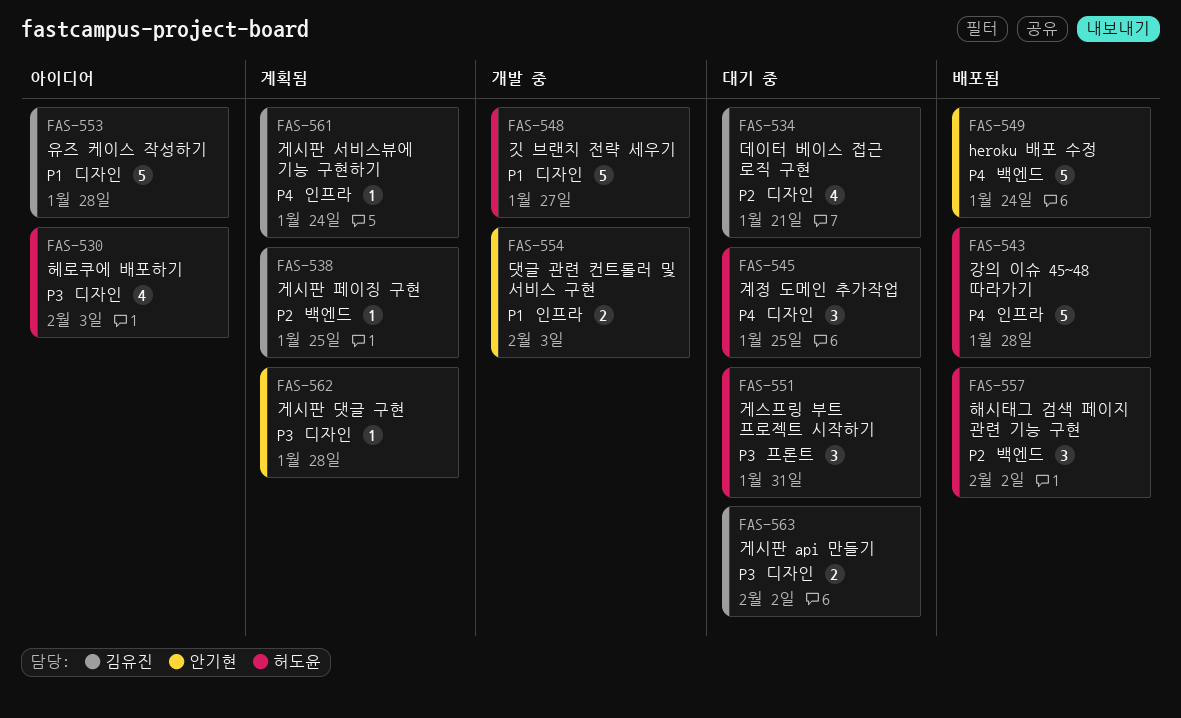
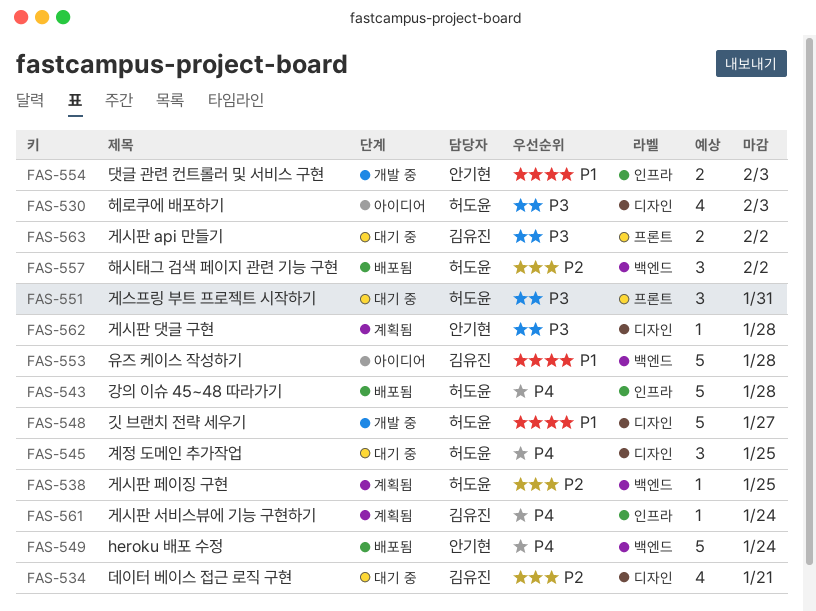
FAS-538, owner: 김유진 -> 허도윤
FAS-553, label: 디자인 -> 백엔드
FAS-563, label: 디자인 -> 프론트

